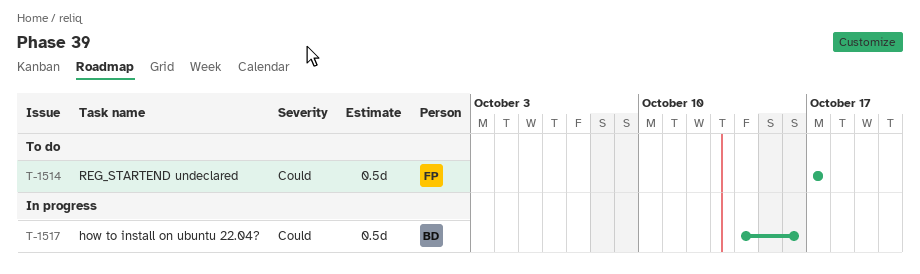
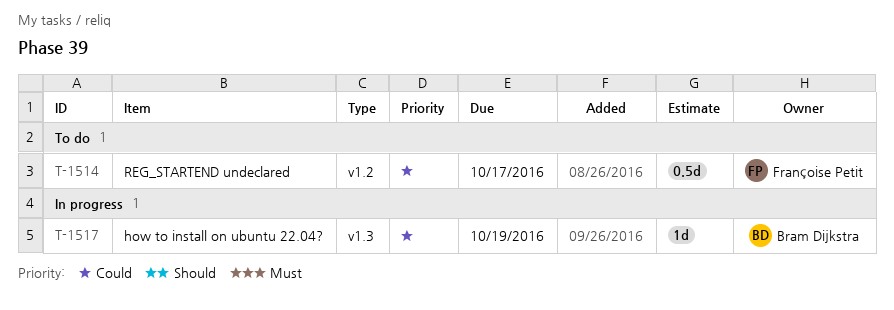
T-1517, estimate: 0.5d -> 1d
T-1517, due: Oct 16 -> Oct 19

